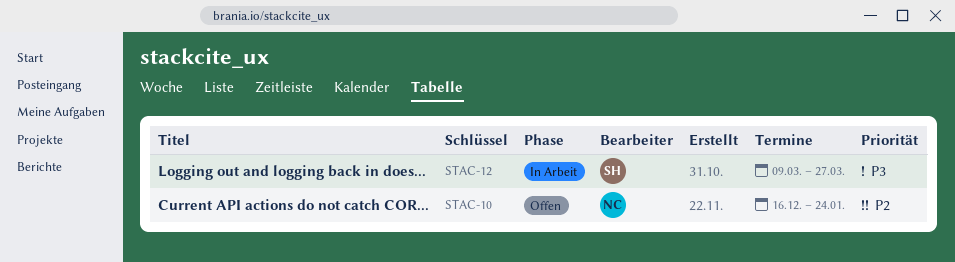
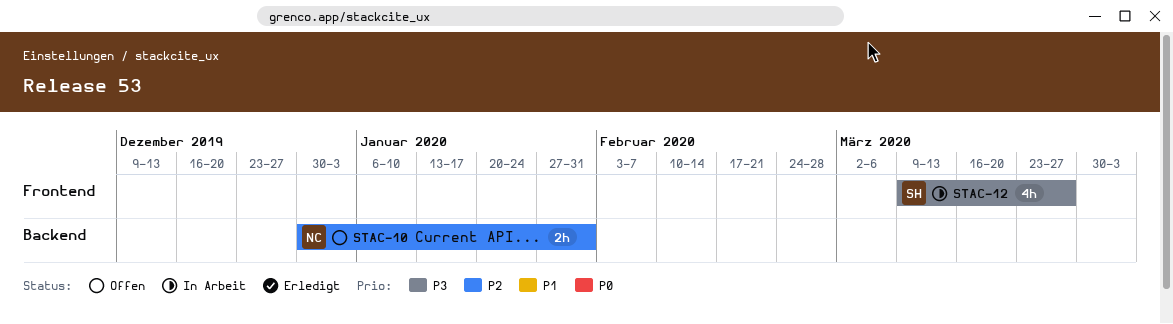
STAC-10, start: Dec 16 -> Dec 30
STAC-10, due: Jan 24 -> Jan 31

